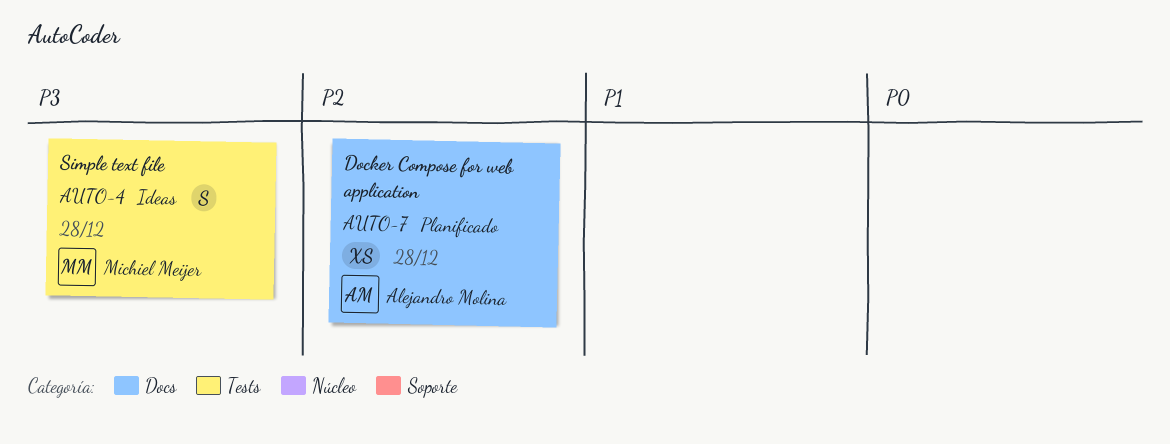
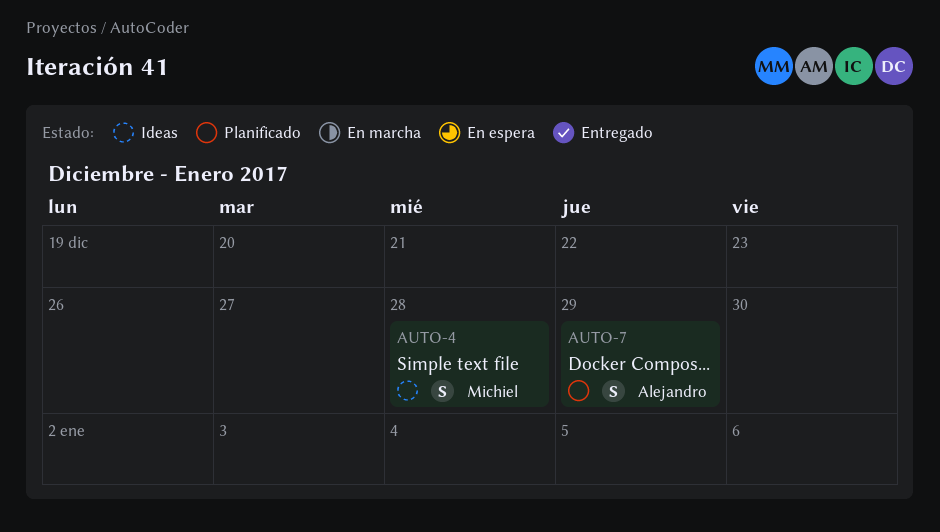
AUTO-7, estimate: XS -> S
AUTO-7, due: Dec 28 -> Dec 29

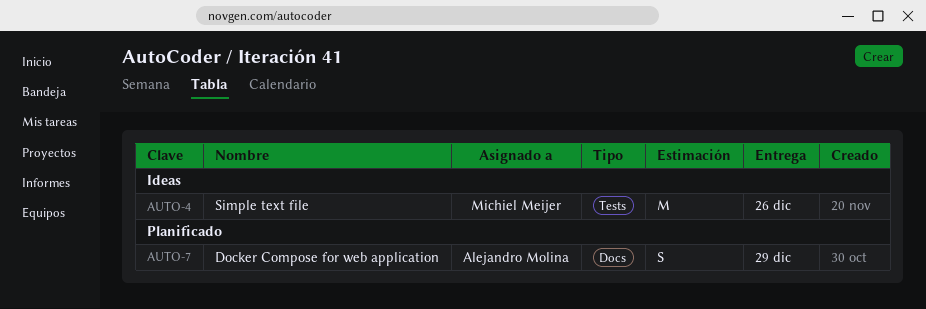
AUTO-4, estimate: S -> M
AUTO-4, due: Dec 28 -> Dec 26

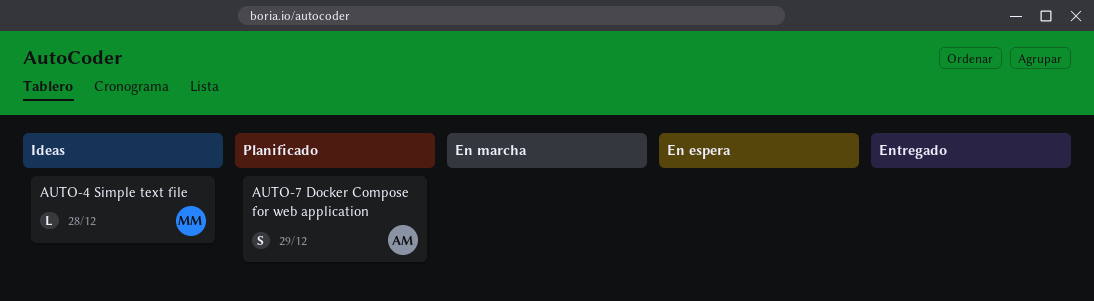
AUTO-4, estimate: M -> L
AUTO-4, due: Dec 26 -> Dec 28

